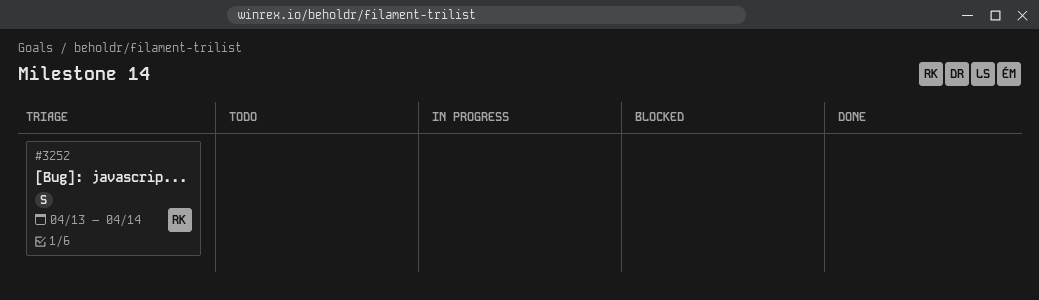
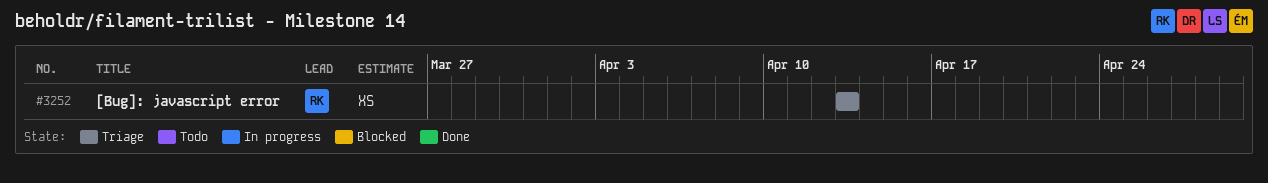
#3252, estimate: S -> XS
#3252, due: Apr 14 -> Apr 13

